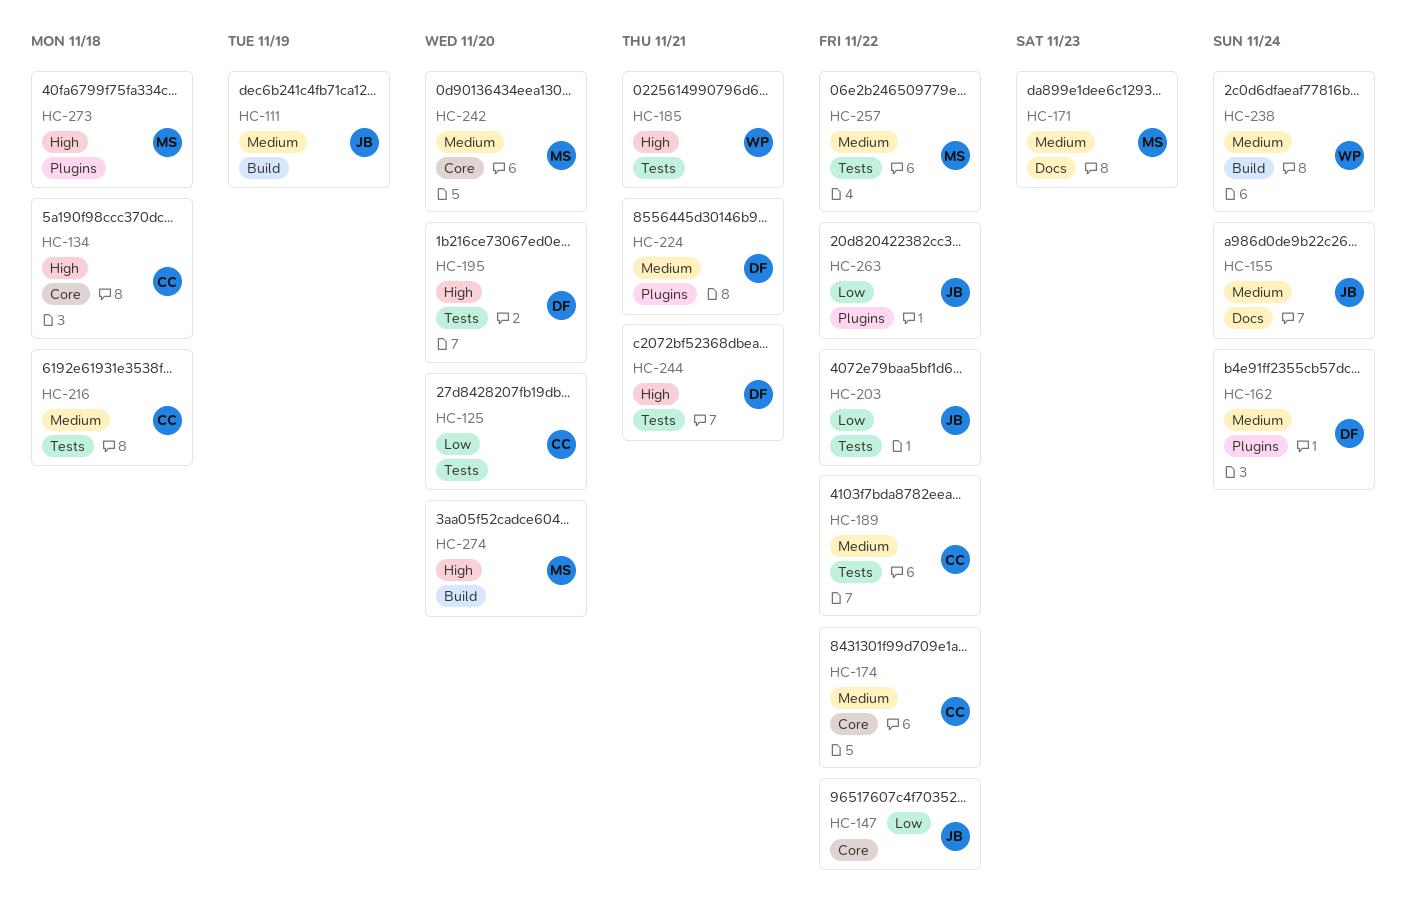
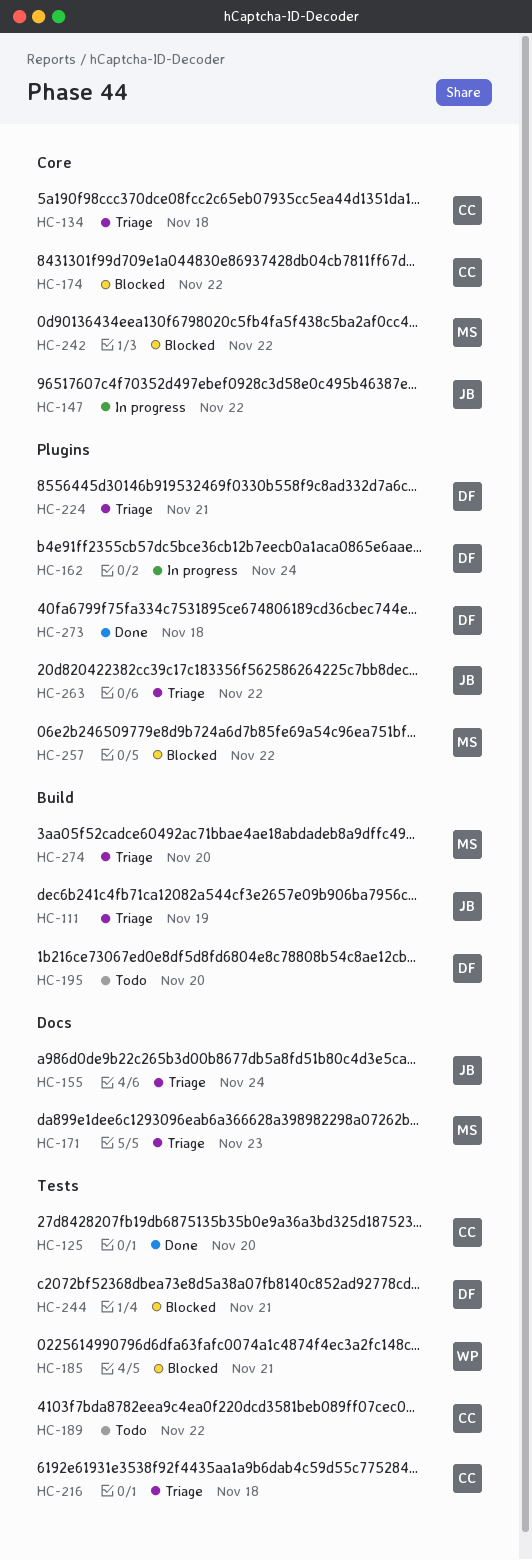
HC-195, label: Tests -> Build
HC-203: present -> none
HC-238: present -> none
HC-242, due: Nov 20 -> Nov 22
HC-257, label: Tests -> Plugins
HC-273, owner: MS -> DF

